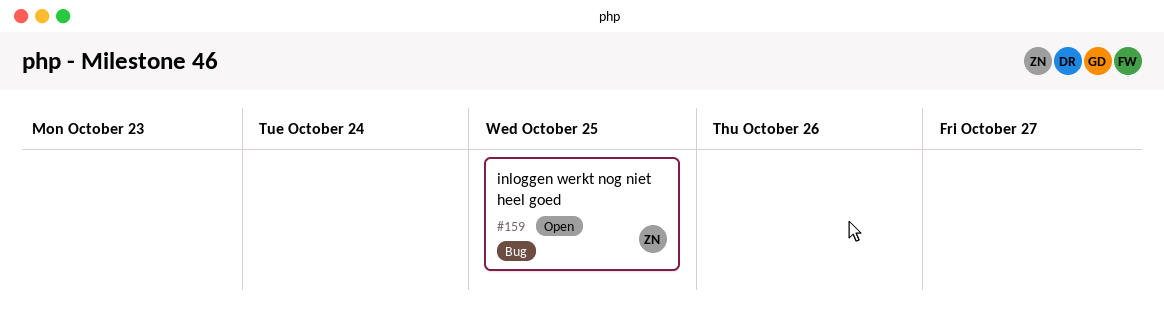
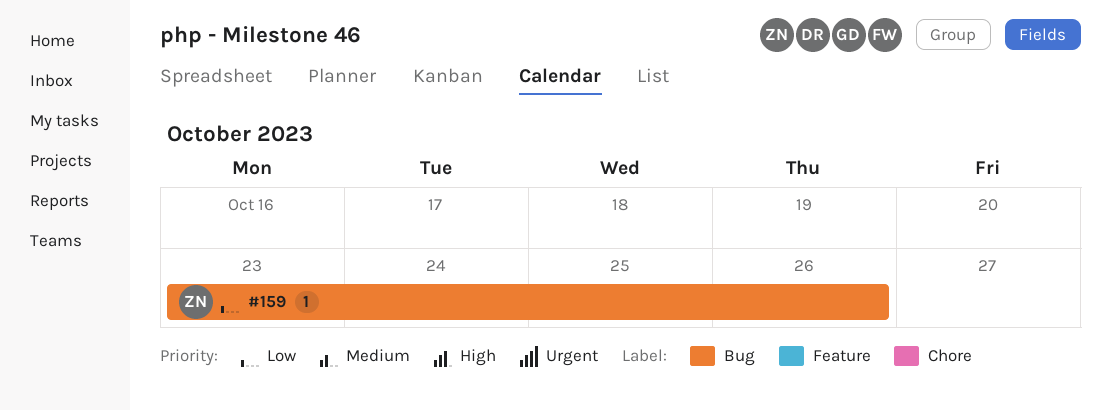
#159, due: Oct 25 -> Oct 26

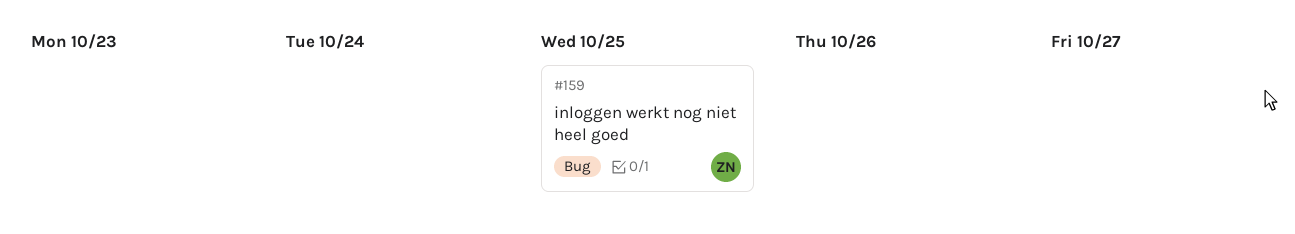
#159, due: Oct 26 -> Oct 25

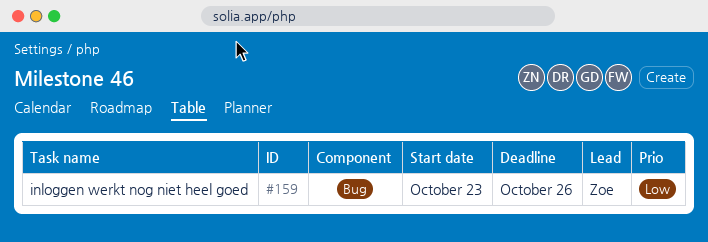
#159, due: Oct 25 -> Oct 26

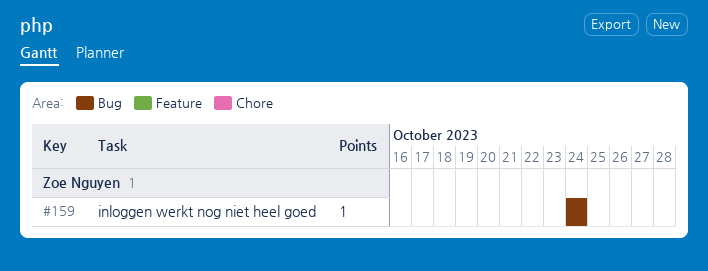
#159, start: Oct 23 -> Oct 24
#159, due: Oct 26 -> Oct 24

